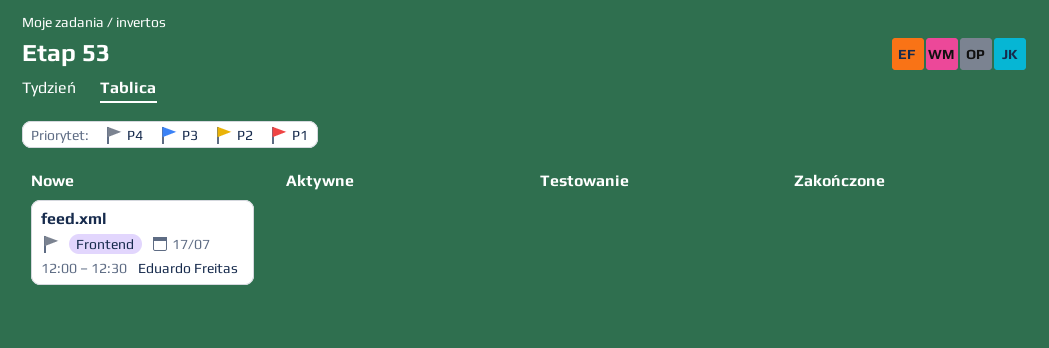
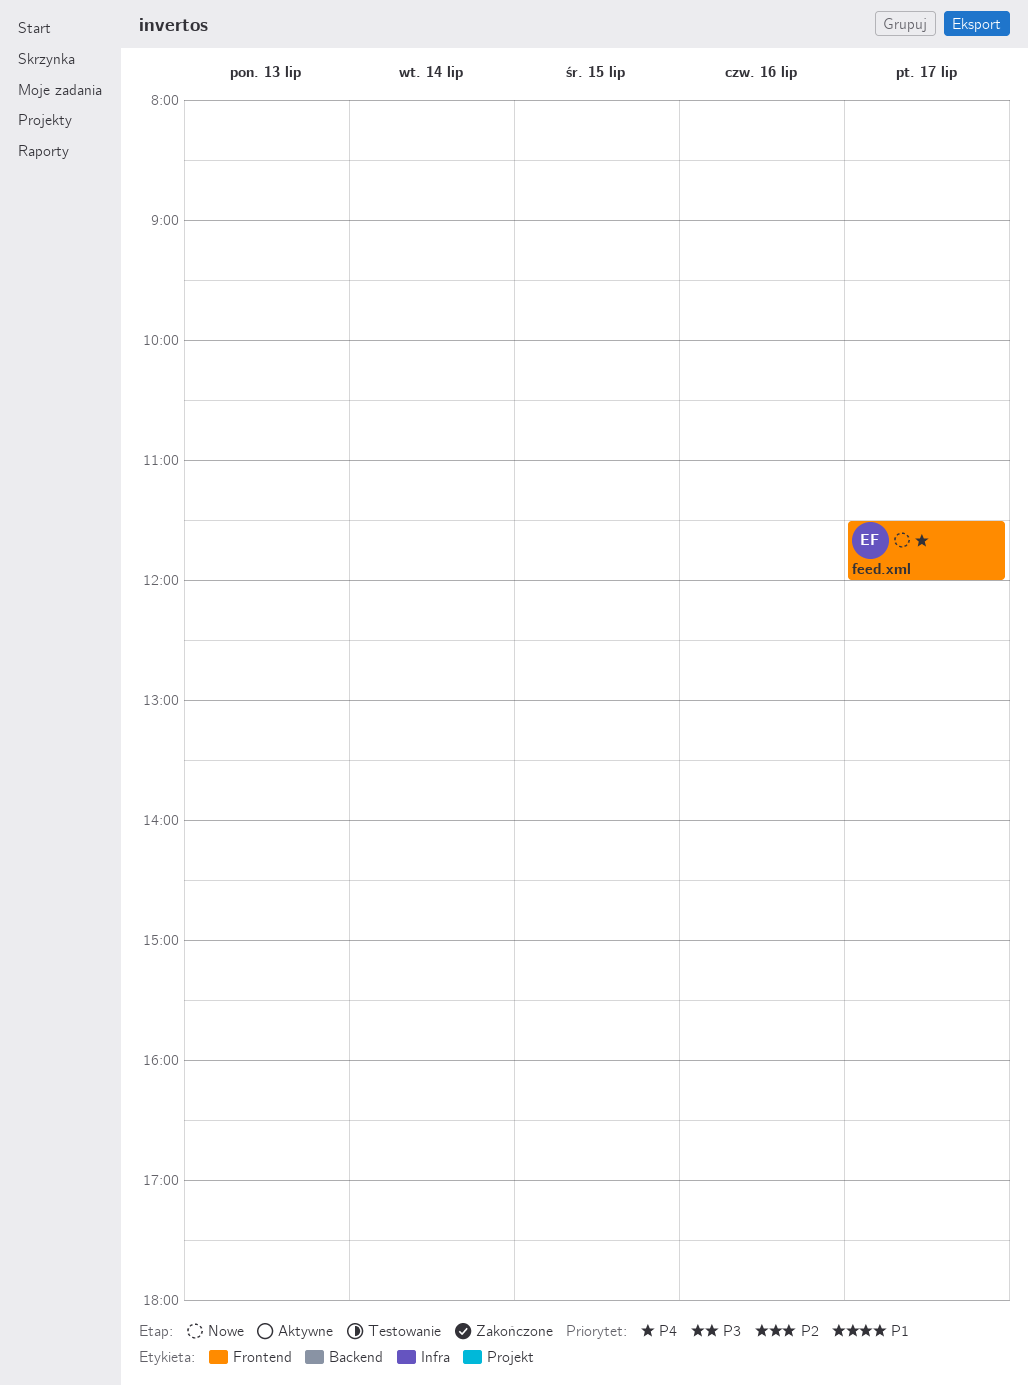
feed.xml, begins: 12:00 -> 11:30
feed.xml, ends: 12:30 -> 12:00

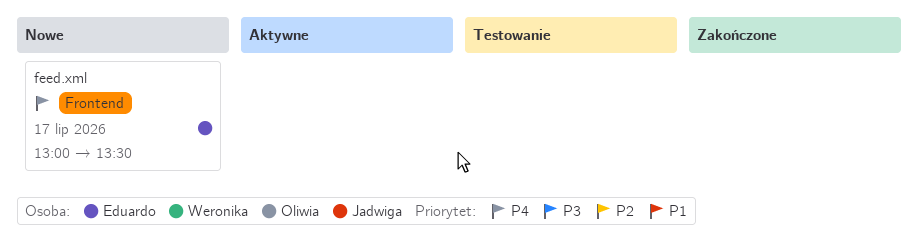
feed.xml, begins: 11:30 -> 13:00
feed.xml, ends: 12:00 -> 13:30

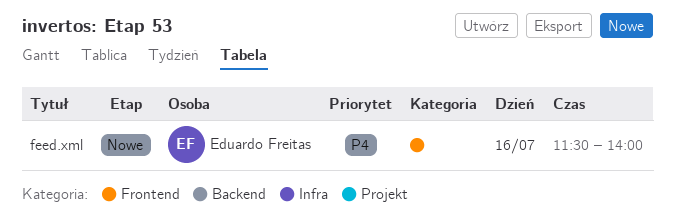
feed.xml, day: Jul 17 -> Jul 16
feed.xml, begins: 13:00 -> 11:30
feed.xml, ends: 13:30 -> 14:00

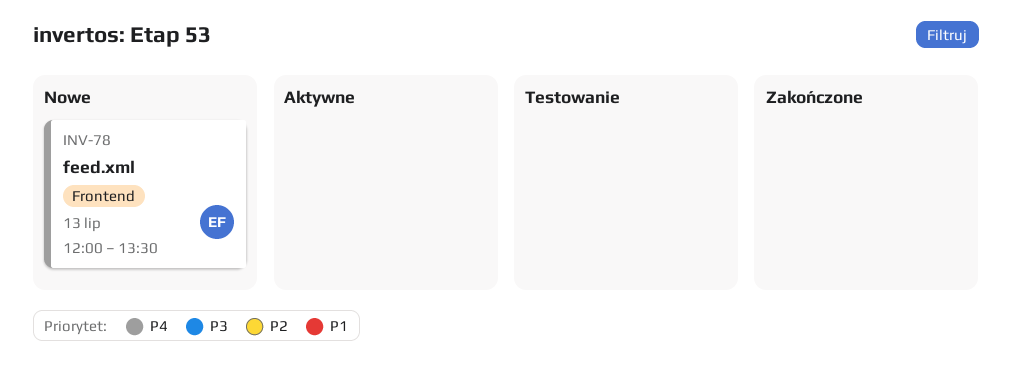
feed.xml, day: Jul 16 -> Jul 13
feed.xml, begins: 11:30 -> 12:00
feed.xml, ends: 14:00 -> 13:30

